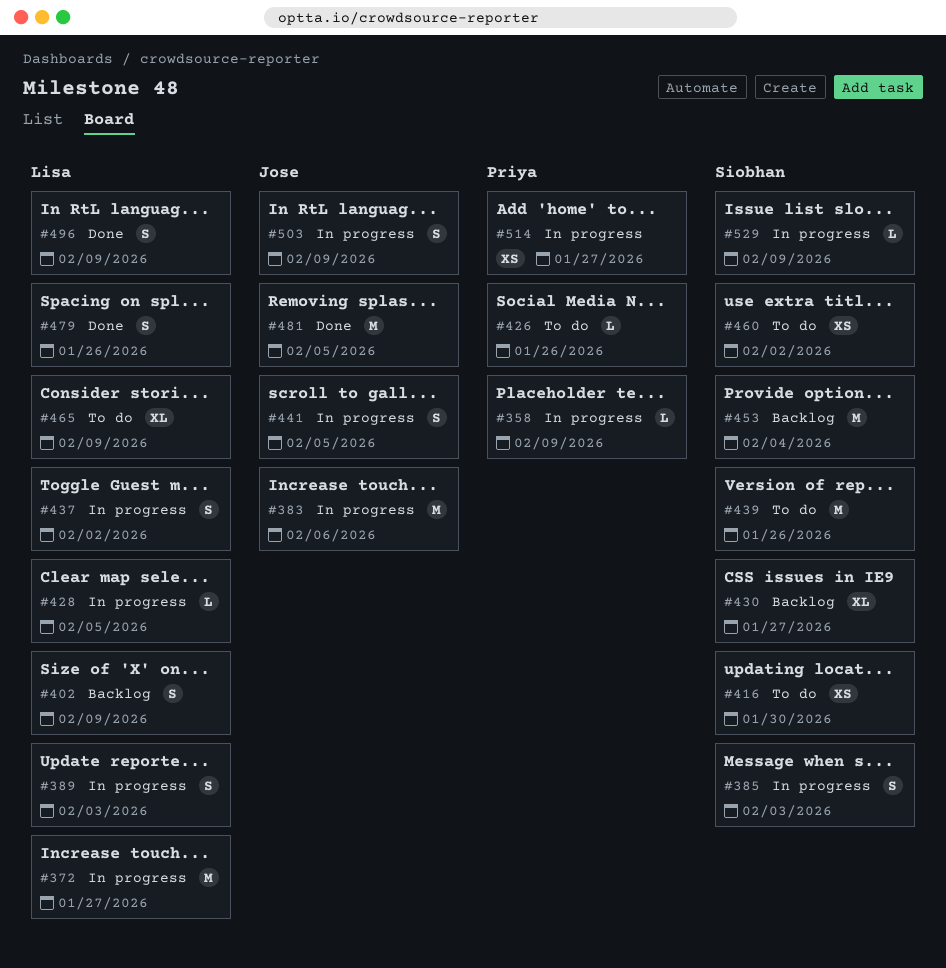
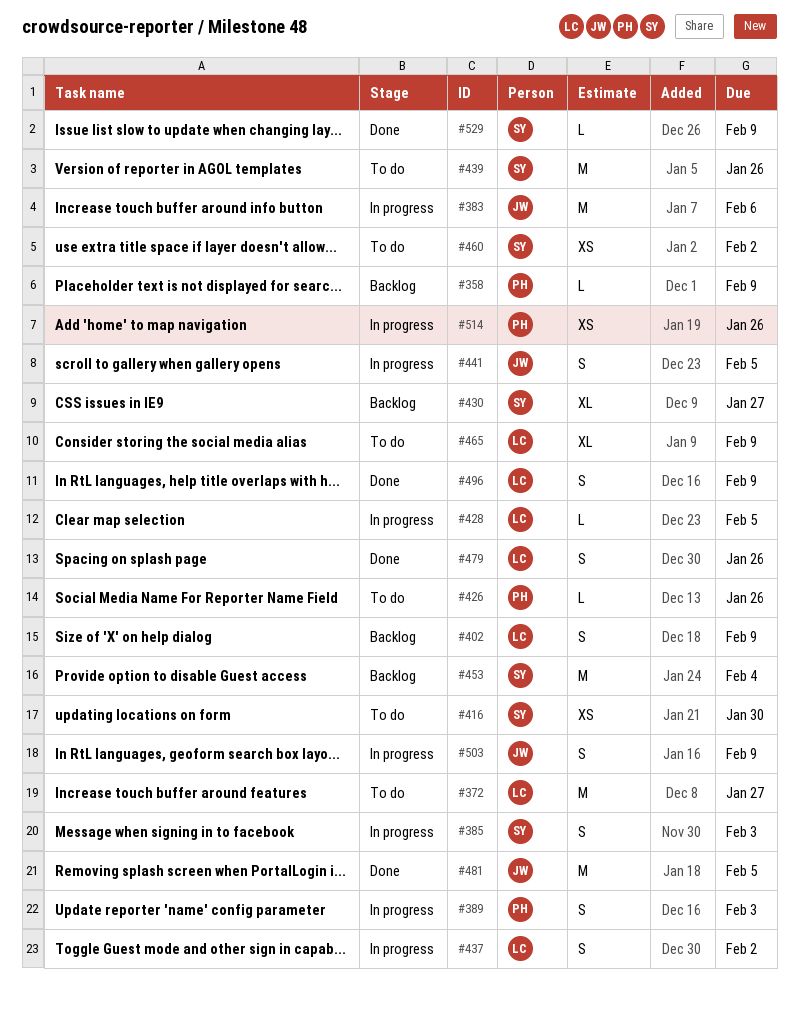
#358, status: In progress -> Backlog
#372, status: In progress -> To do
#389, owner: Lisa -> Priya
#514, due: Jan 27 -> Jan 26
#529, status: In progress -> Done

